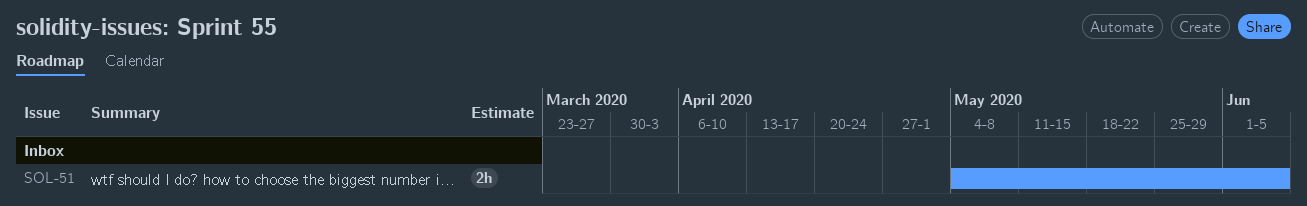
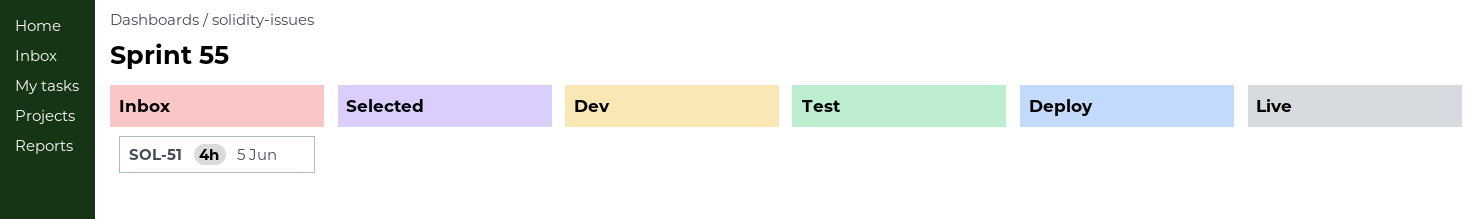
SOL-51, estimate: 2h -> 4h

